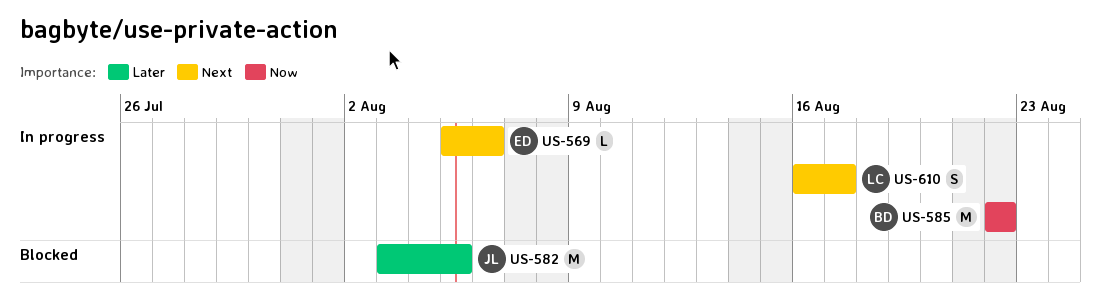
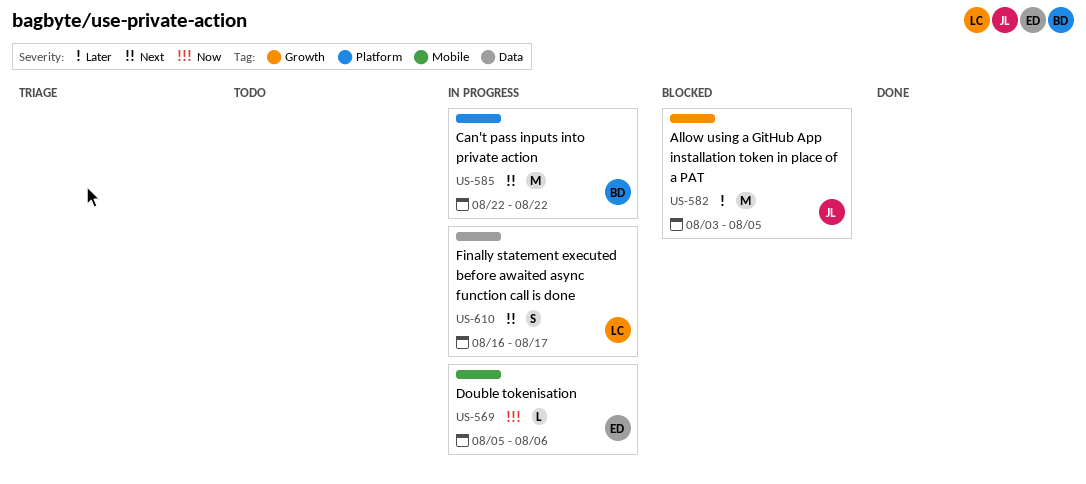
US-569, priority: Next -> Now
US-585, priority: Now -> Next

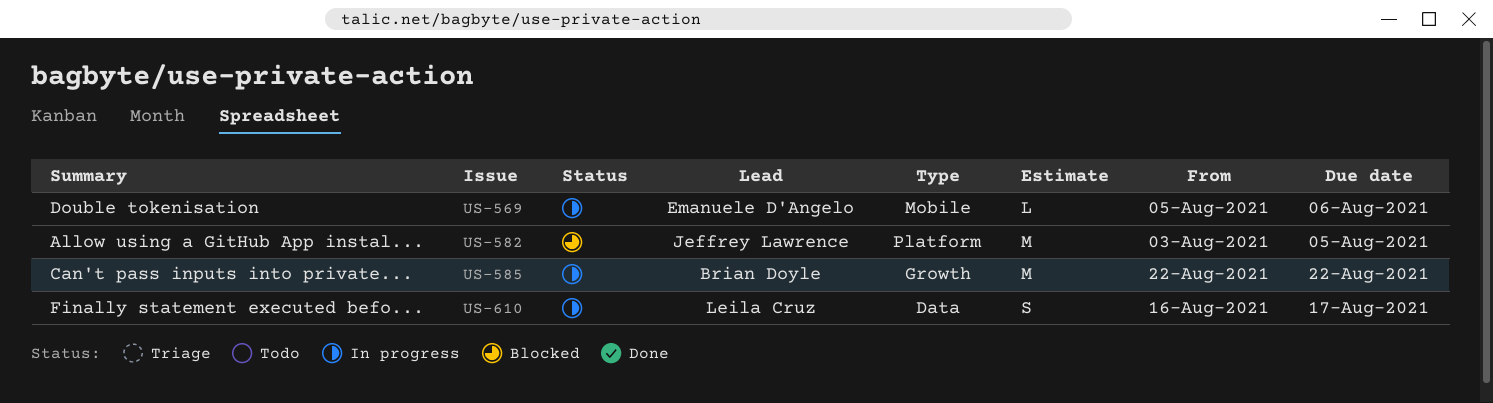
US-582, label: Growth -> Platform
US-585, label: Platform -> Growth

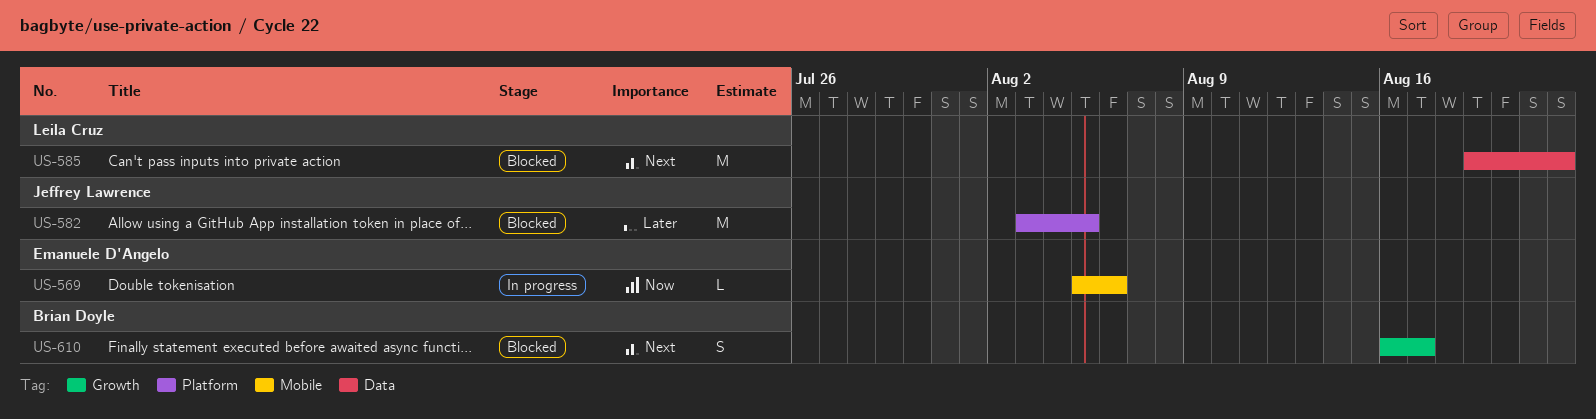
US-585, status: In progress -> Blocked
US-585, owner: Brian Doyle -> Leila Cruz
US-585, label: Growth -> Data
US-585, start: Aug 22 -> Aug 19
US-610, status: In progress -> Blocked
US-610, owner: Leila Cruz -> Brian Doyle
US-610, label: Data -> Growth

